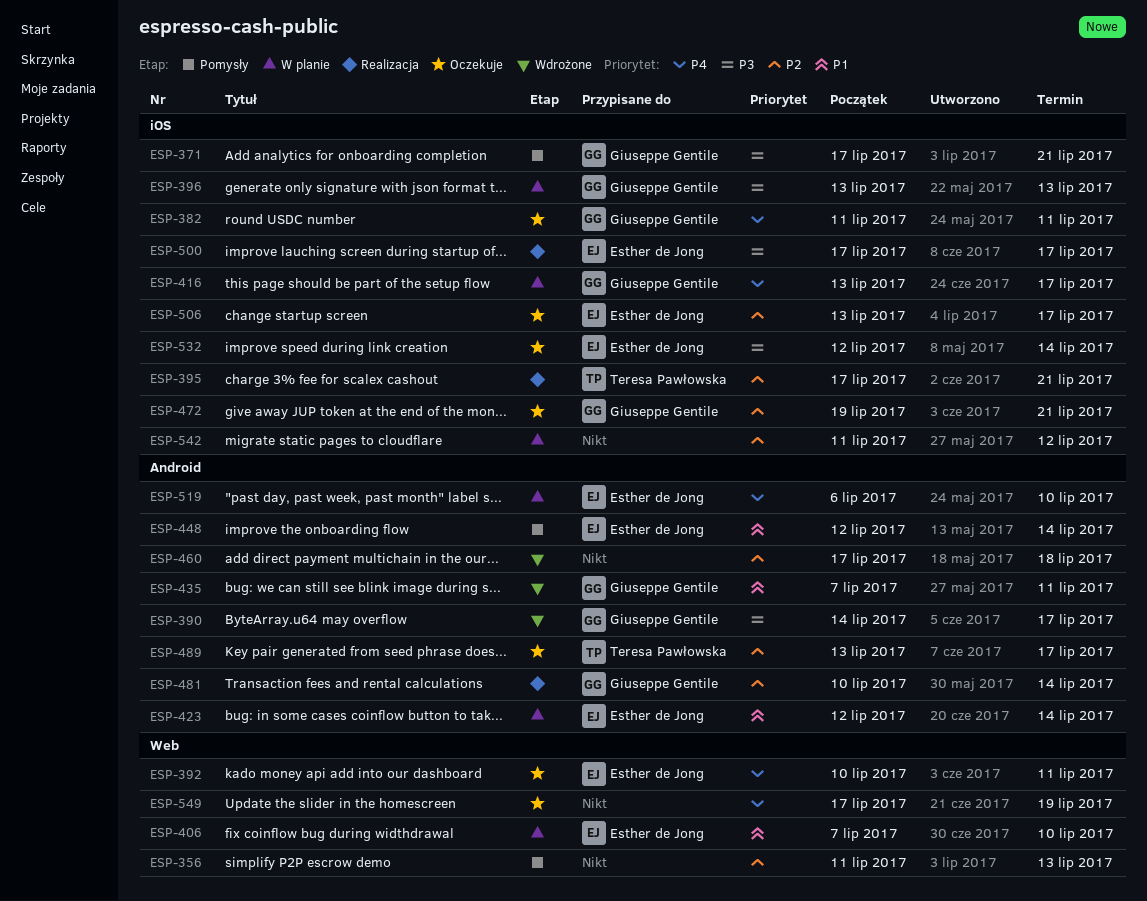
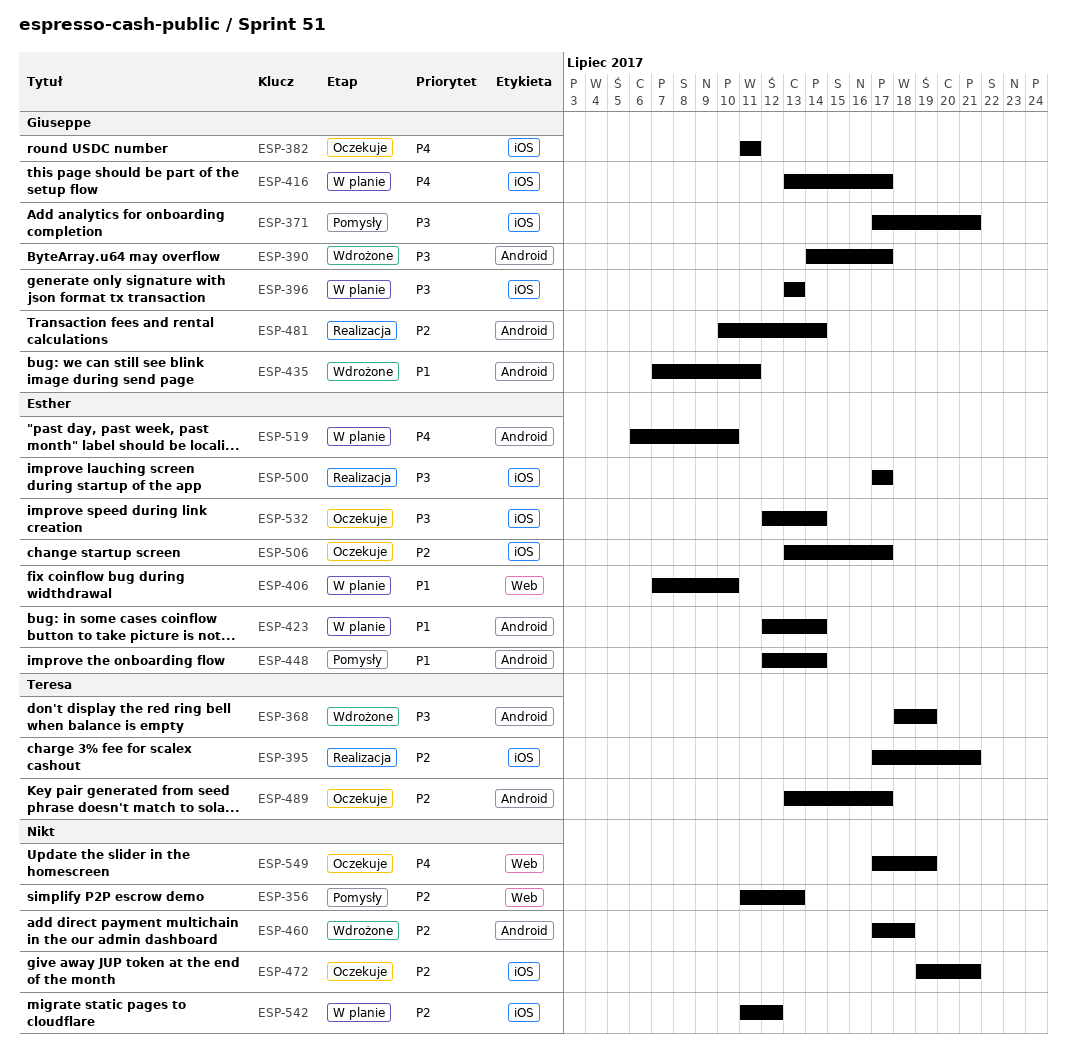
ESP-368: none -> present
ESP-392: present -> none
ESP-472, owner: Giuseppe Gentile -> none

